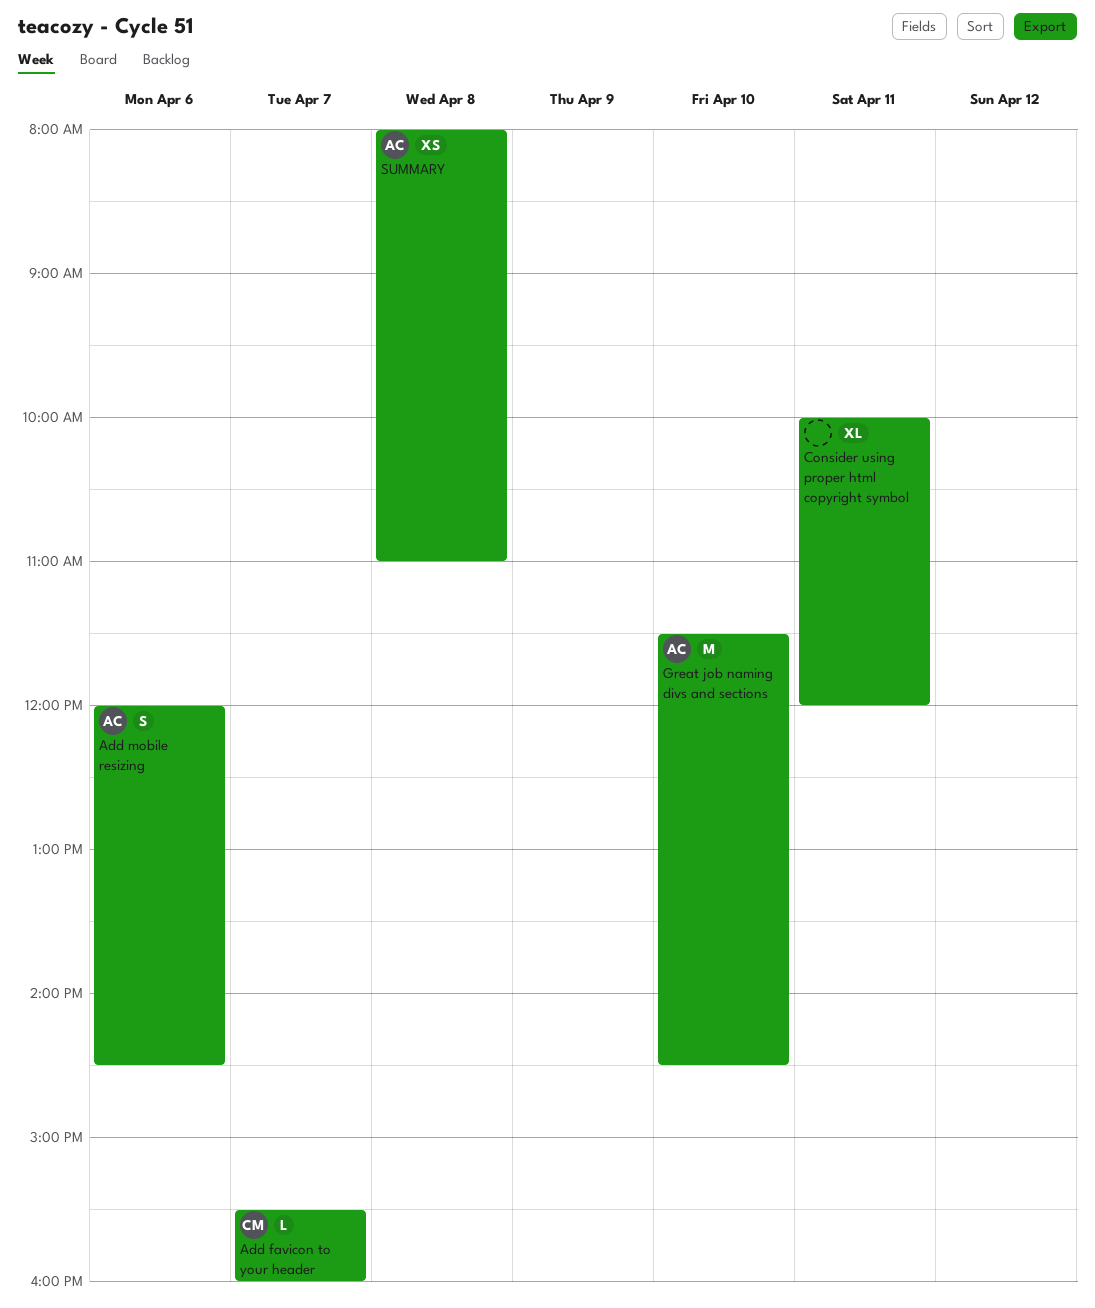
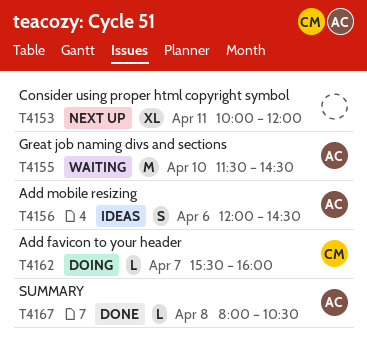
SUMMARY, estimate: XS -> L
SUMMARY, ends: 11:00 -> 10:30

